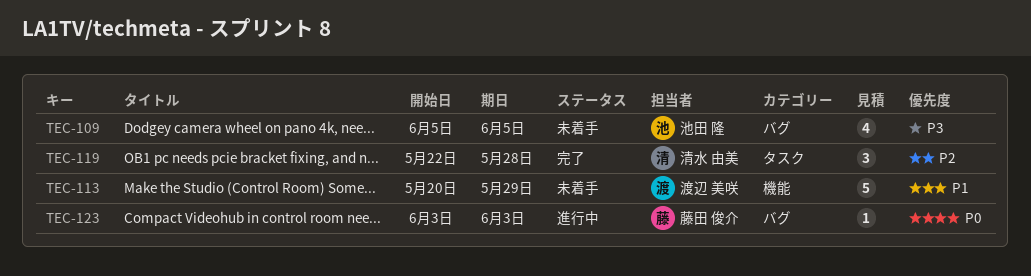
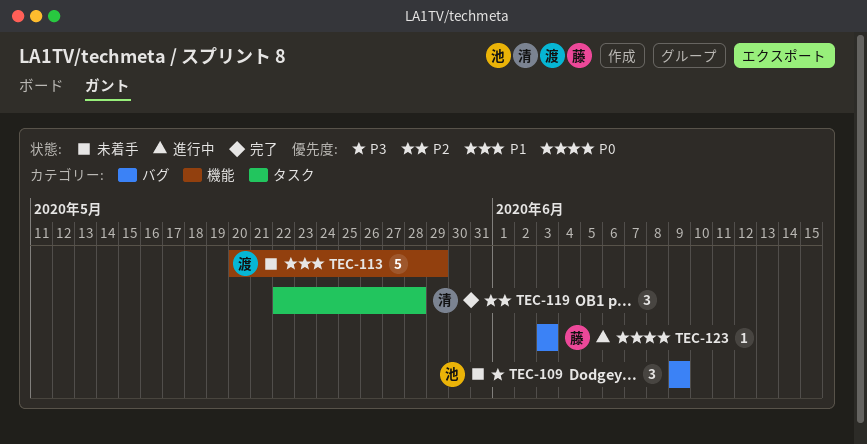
TEC-109, estimate: 4 -> 3
TEC-109, start: Jun 5 -> Jun 9
TEC-109, due: Jun 5 -> Jun 9

